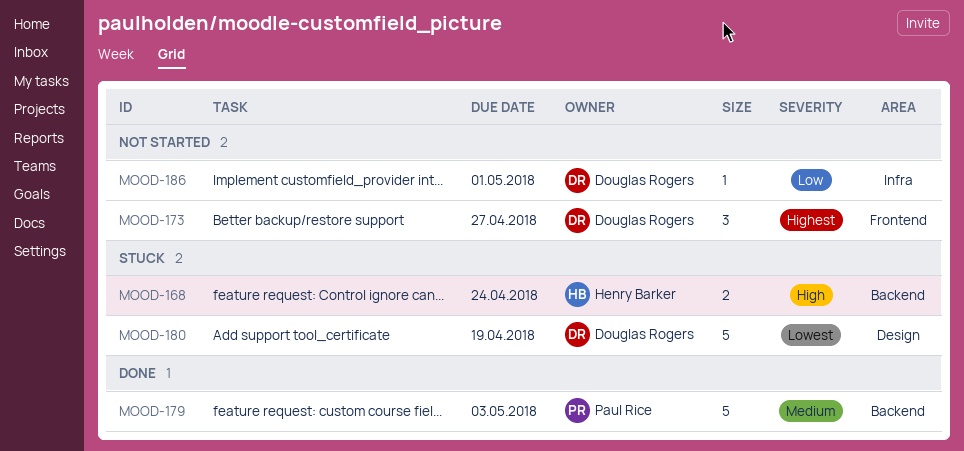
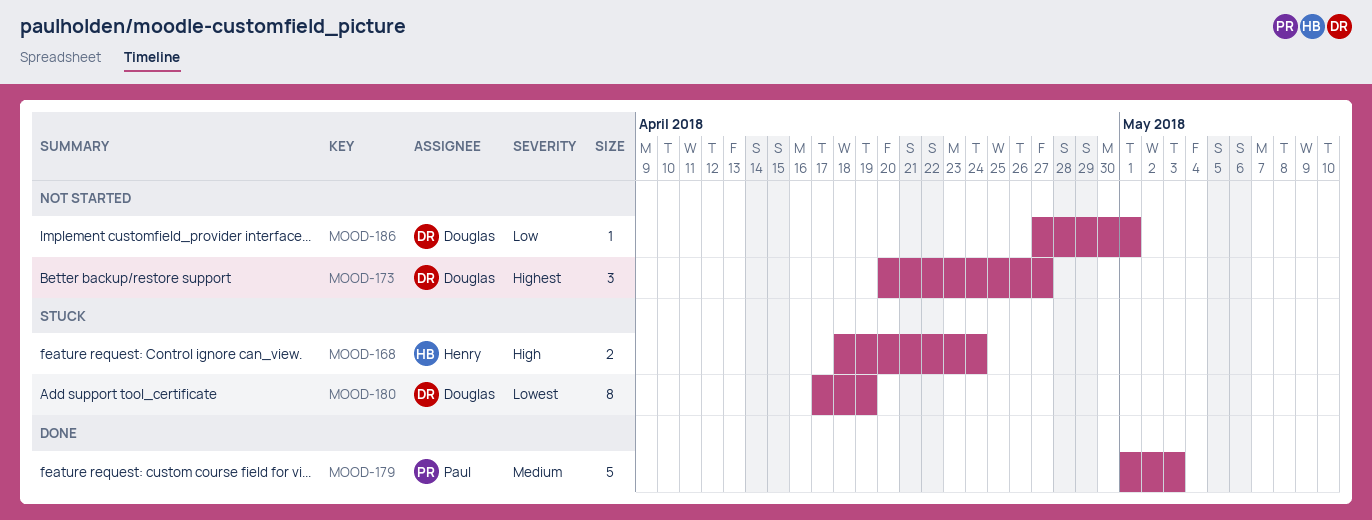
MOOD-180, estimate: 5 -> 8

